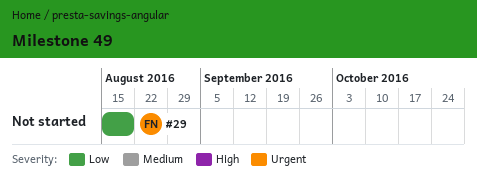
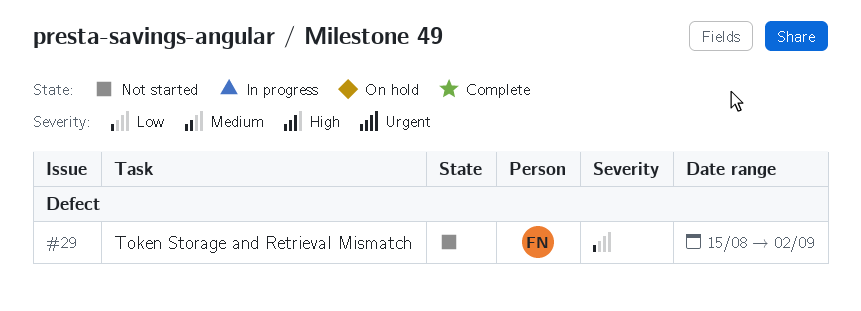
#29, due: Aug 19 -> Sep 2

